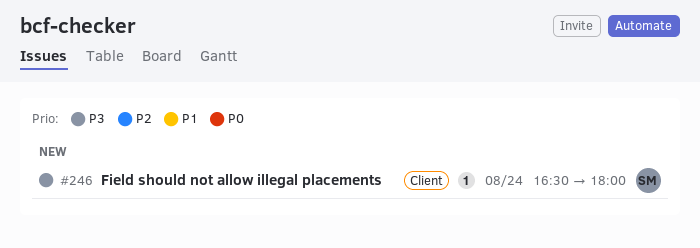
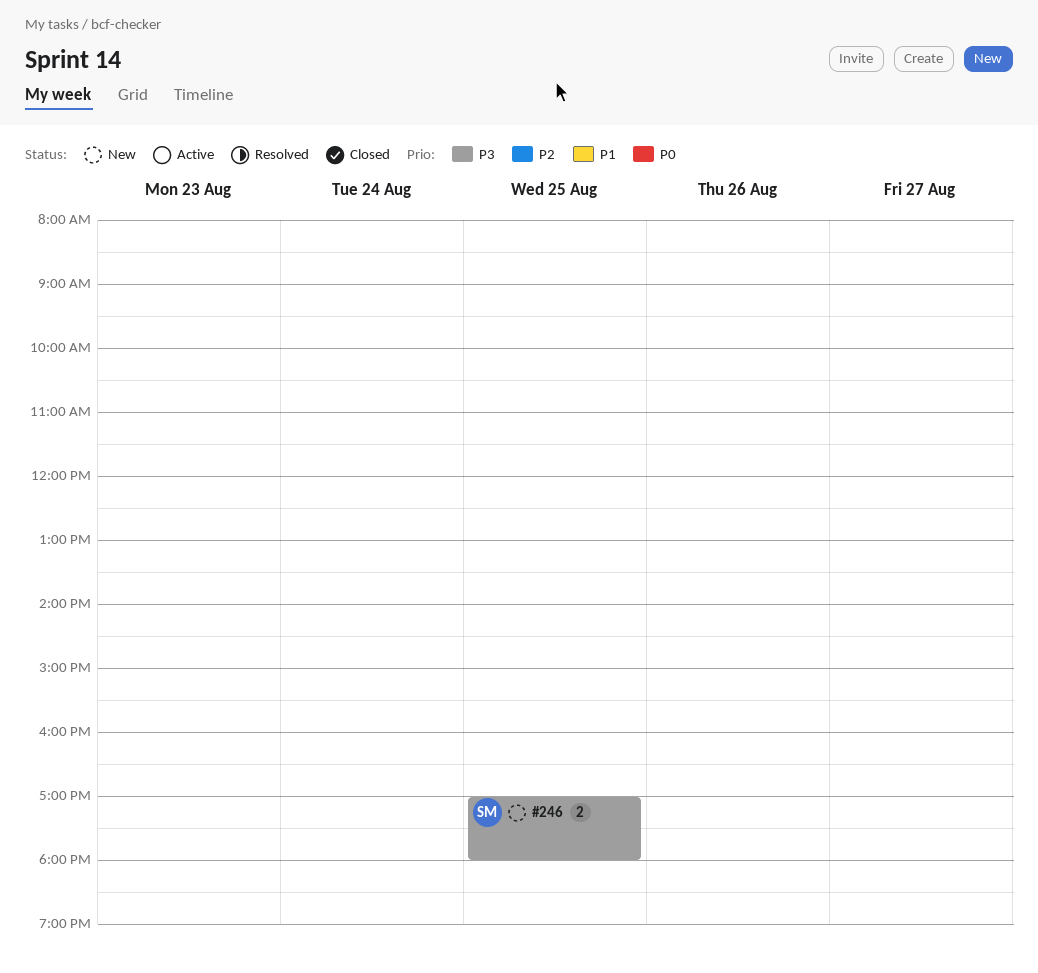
#246, estimate: 1 -> 2
#246, day: Aug 24 -> Aug 25
#246, begins: 16:30 -> 17:00

